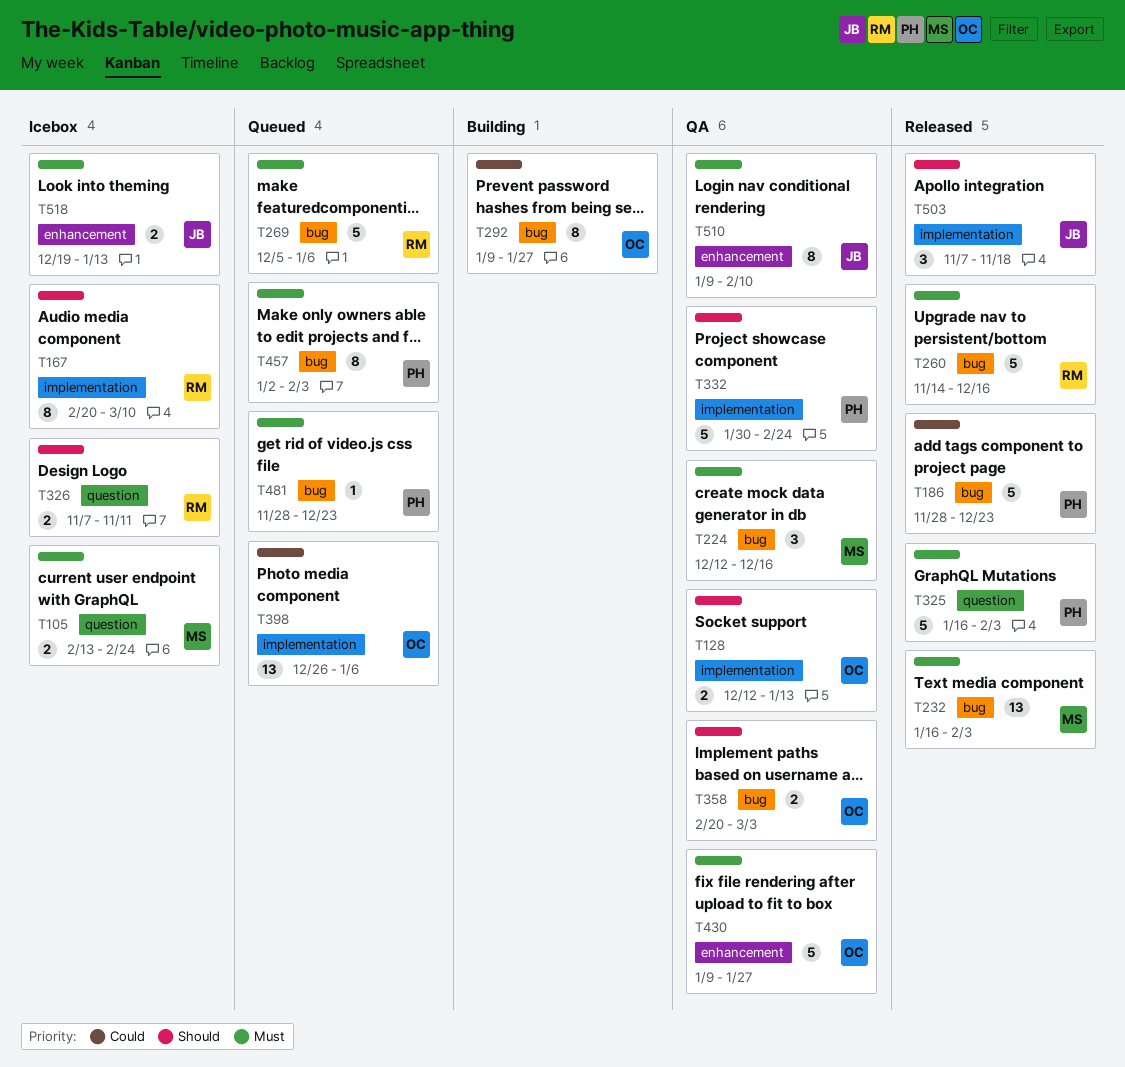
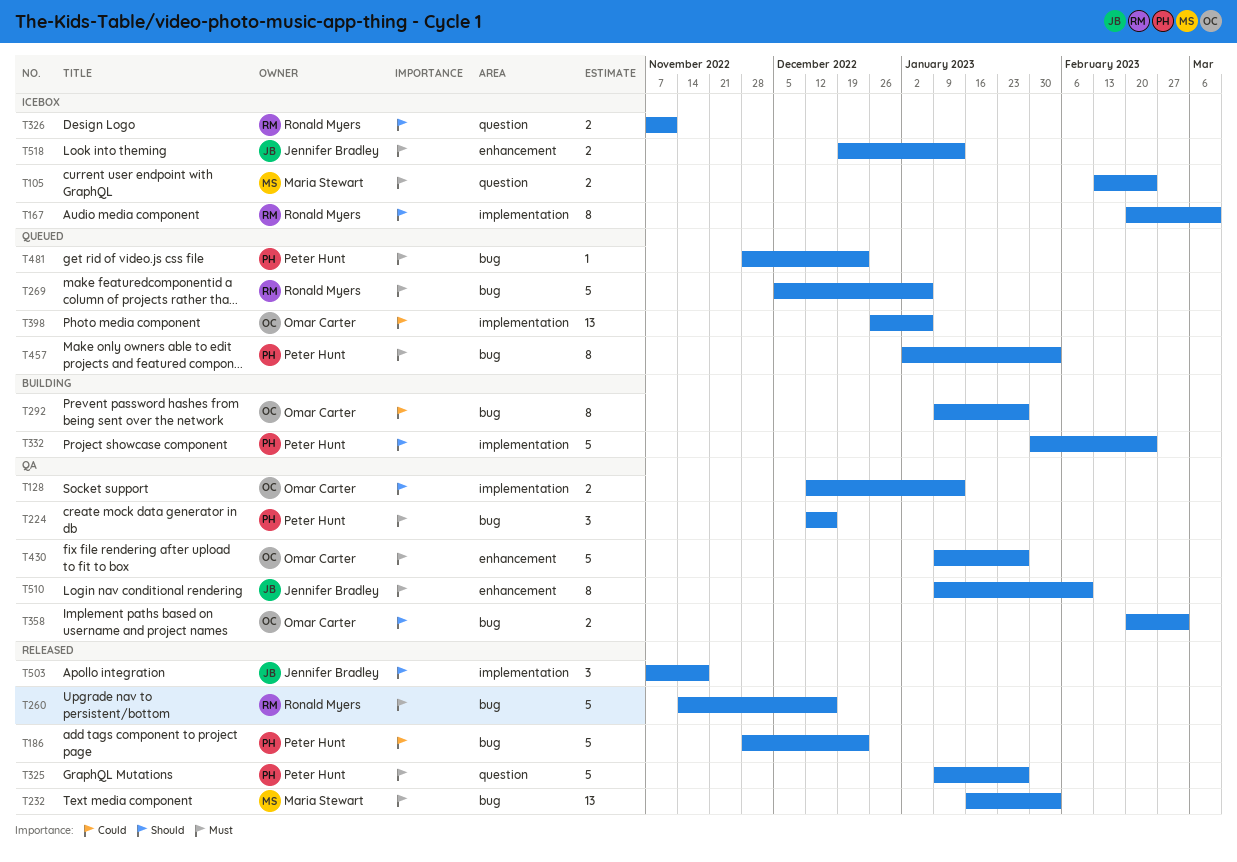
T224, owner: Maria Stewart -> Peter Hunt
T325, start: Jan 16 -> Jan 9
T325, due: Feb 3 -> Jan 27
T332, status: QA -> Building

